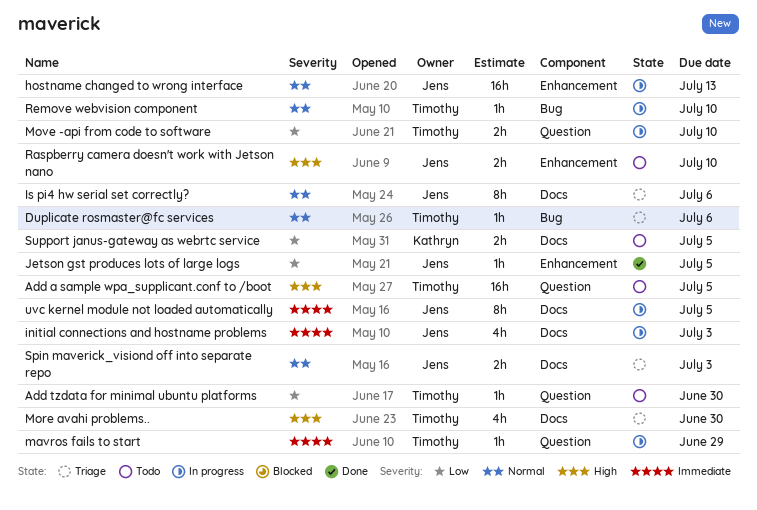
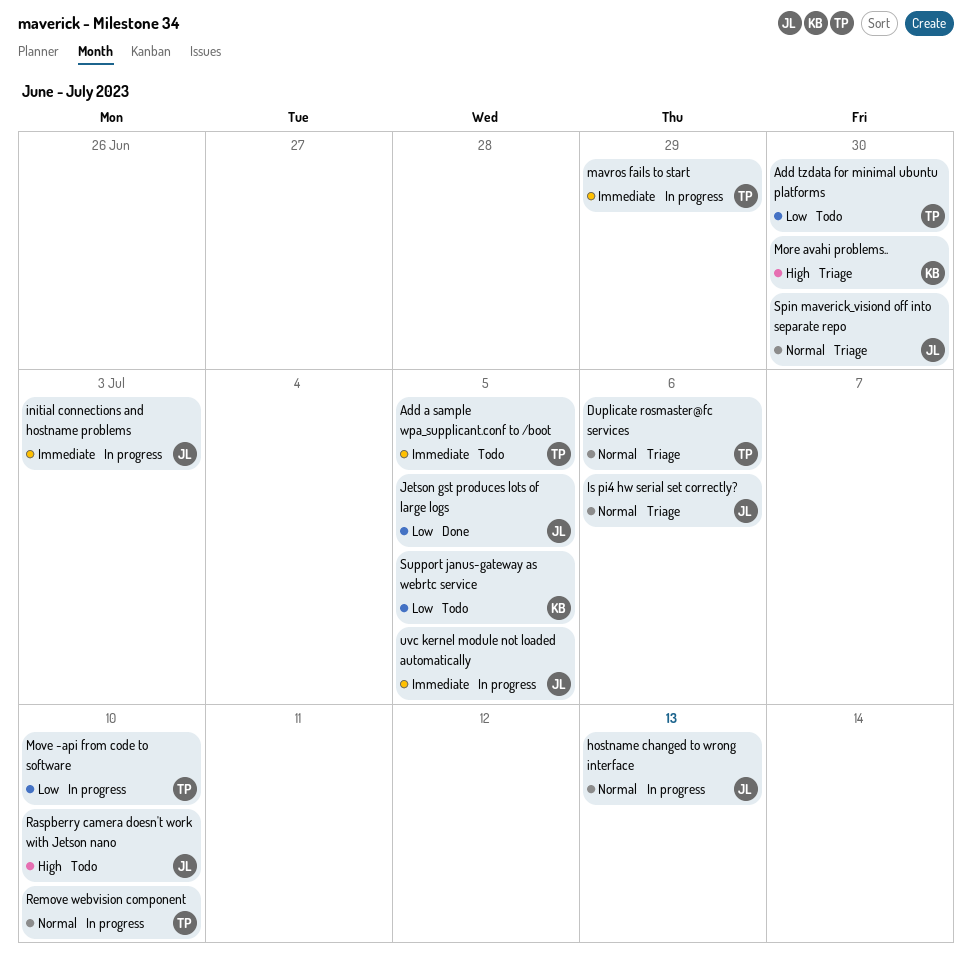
Add a sample wpa_supplicant.conf to /boot, priority: High -> Immediate
More avahi problems.., owner: Timothy -> Kathryn
Spin maverick_visiond off into separate repo, due: Jul 3 -> Jun 30

